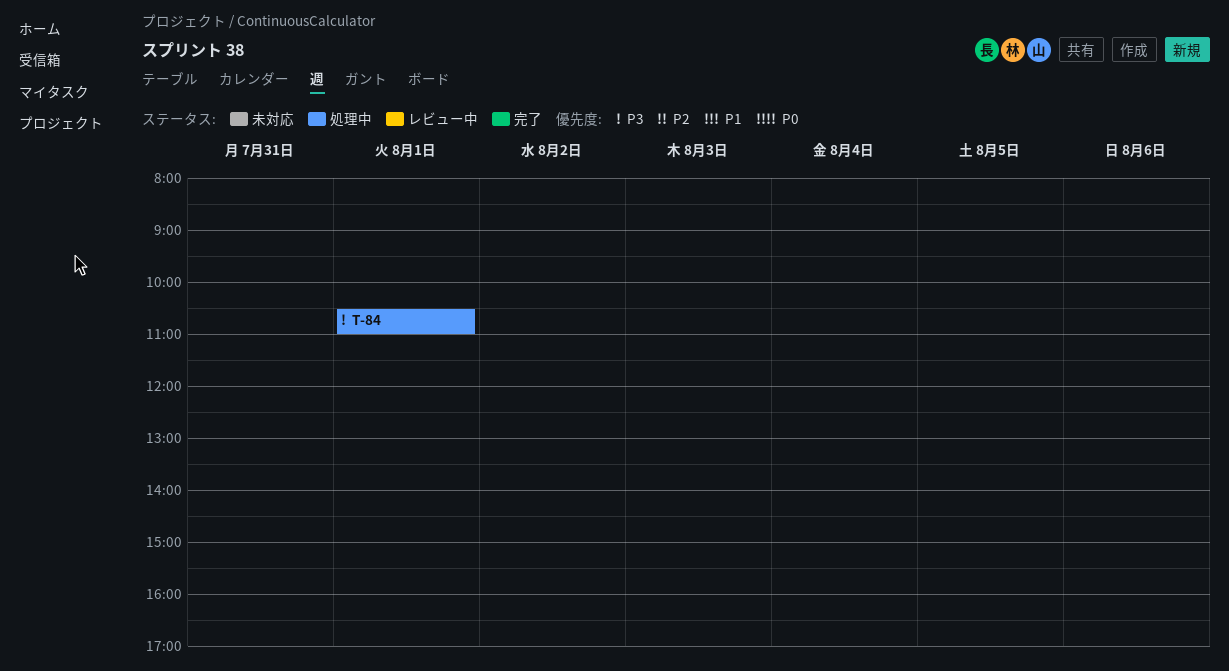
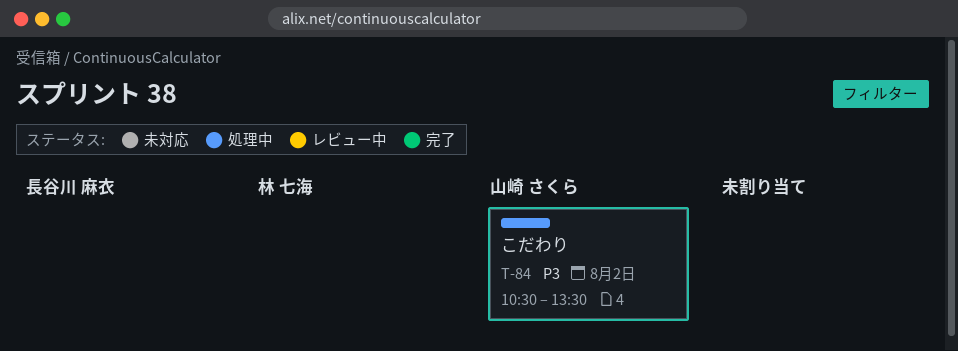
T-84, day: Aug 1 -> Aug 2
T-84, ends: 11:00 -> 13:30

